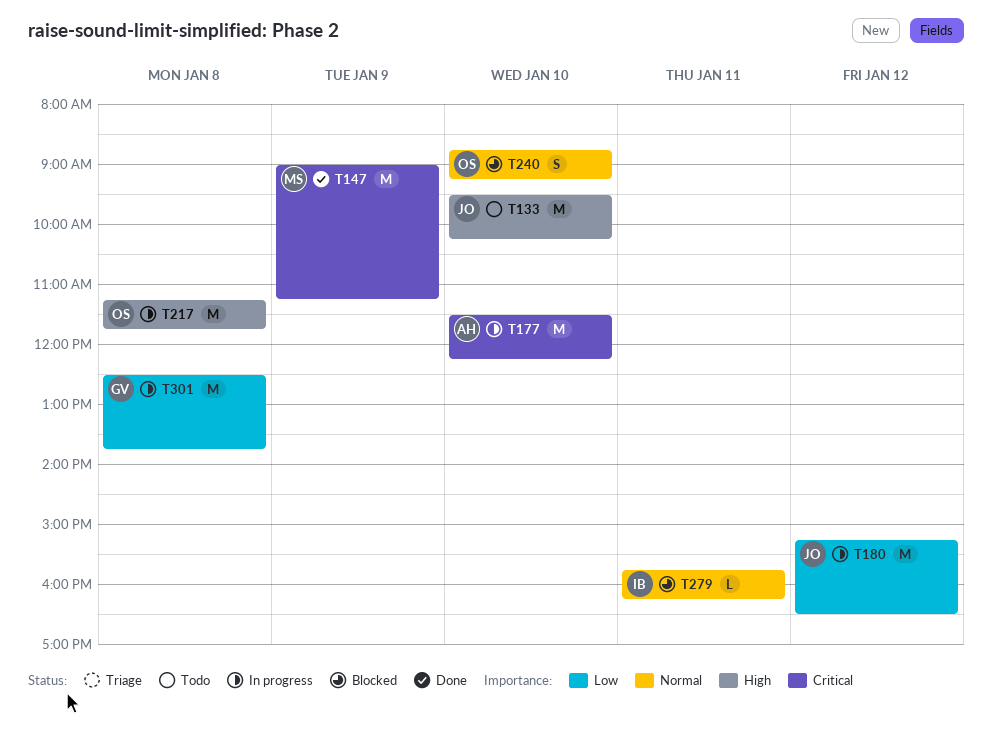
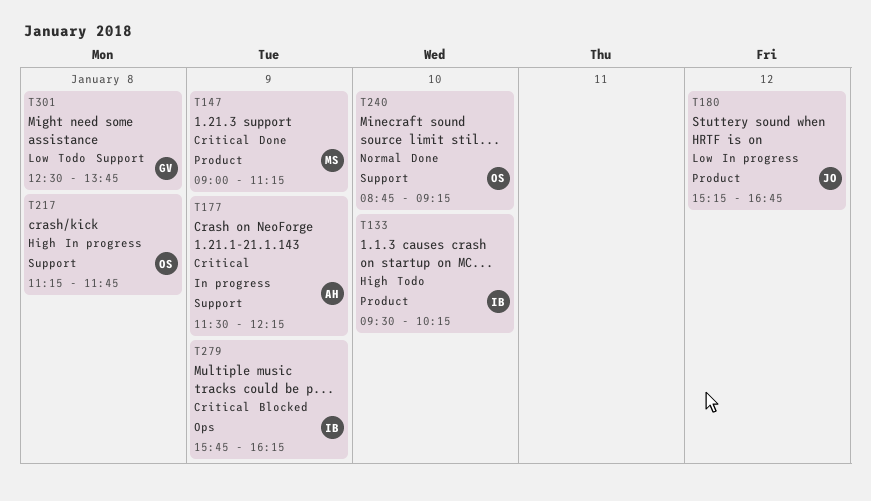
T133, owner: JO -> IB
T177, day: Jan 10 -> Jan 9
T180, ends: 16:30 -> 16:45
T240, status: Blocked -> Done
T279, priority: Normal -> Critical
T279, day: Jan 11 -> Jan 9
T301, status: In progress -> Todo

